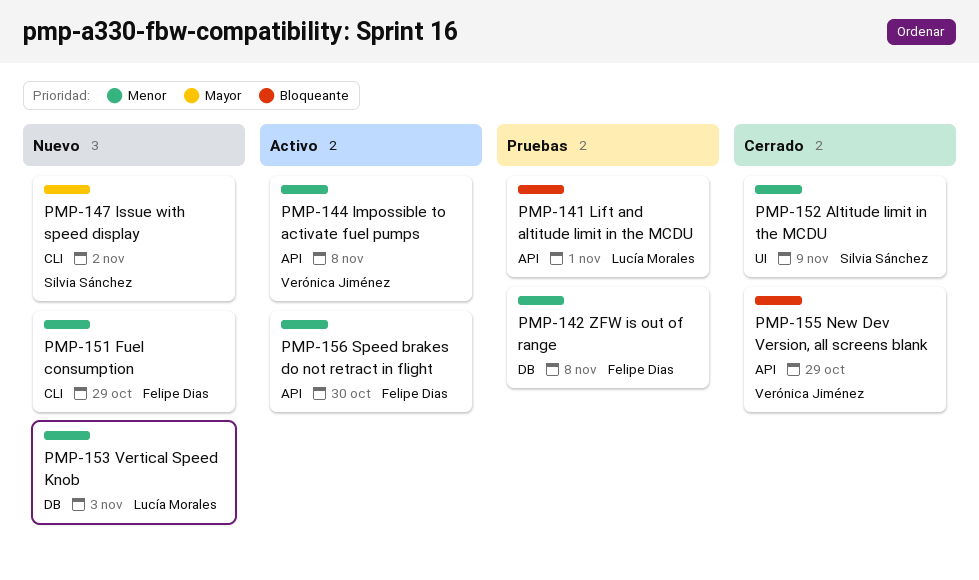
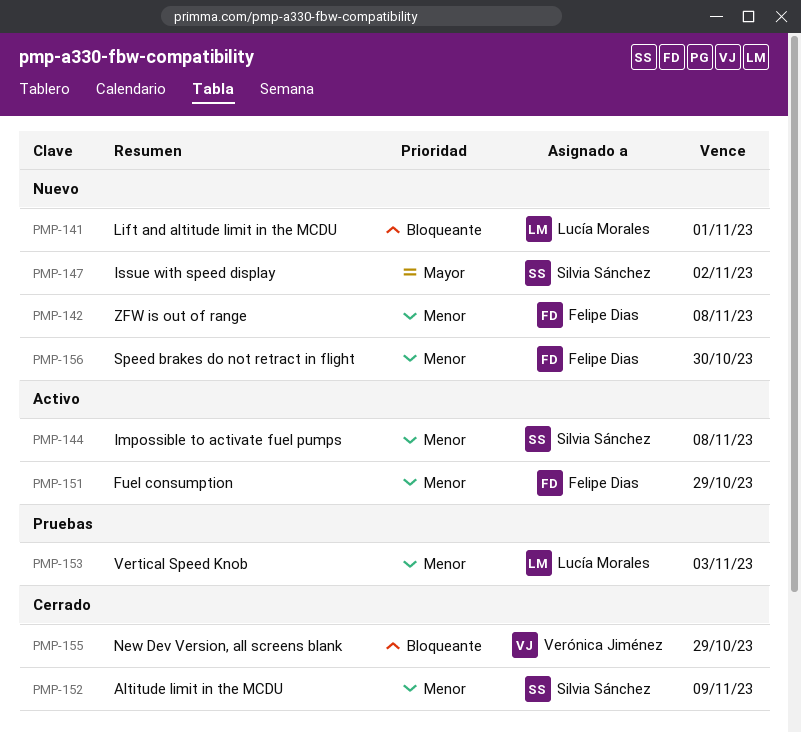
PMP-141, status: Pruebas -> Nuevo
PMP-142, status: Pruebas -> Nuevo
PMP-144, owner: Verónica Jiménez -> Silvia Sánchez
PMP-151, status: Nuevo -> Activo
PMP-153, status: Nuevo -> Pruebas
PMP-156, status: Activo -> Nuevo

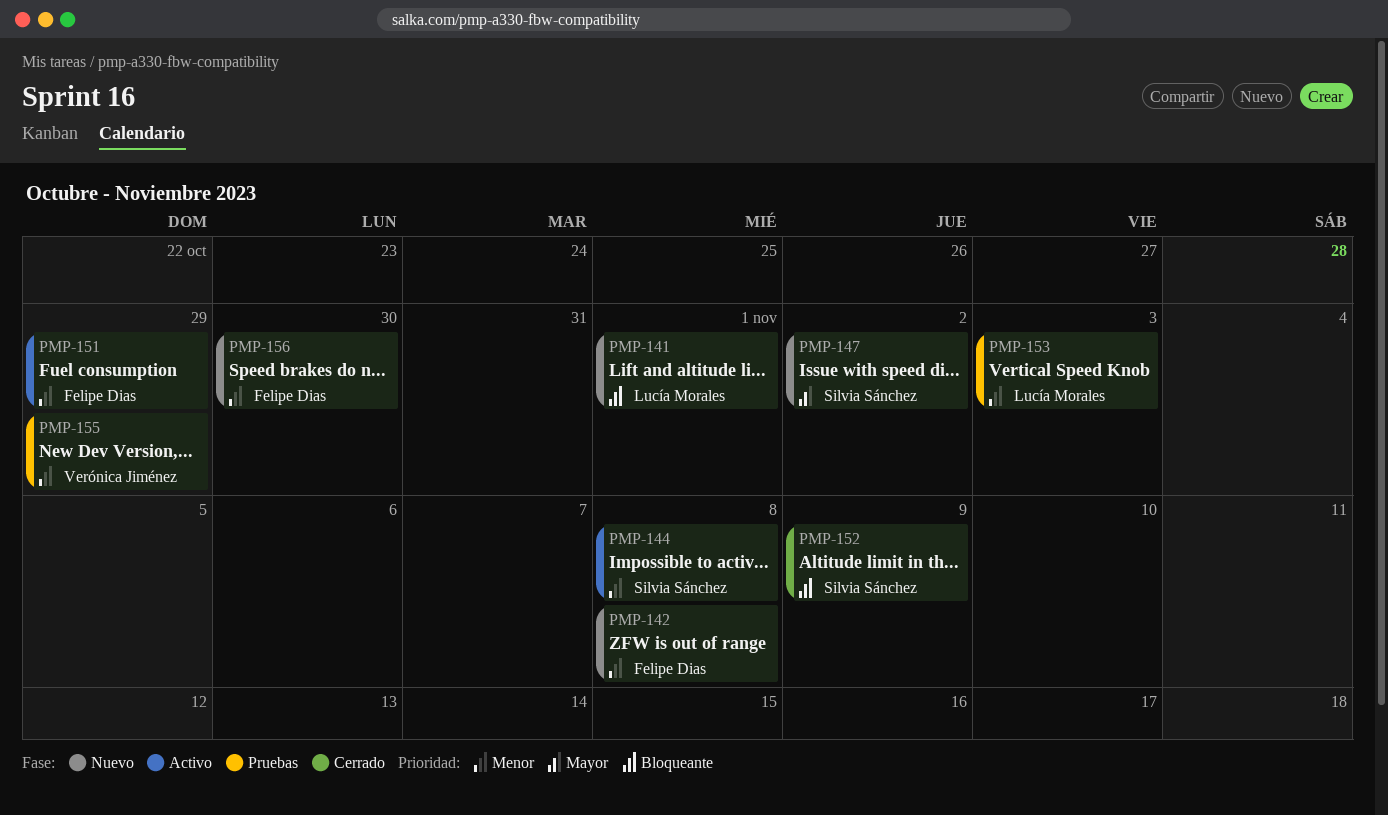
PMP-152, priority: Menor -> Bloqueante
PMP-155, status: Cerrado -> Pruebas
PMP-155, priority: Bloqueante -> Menor

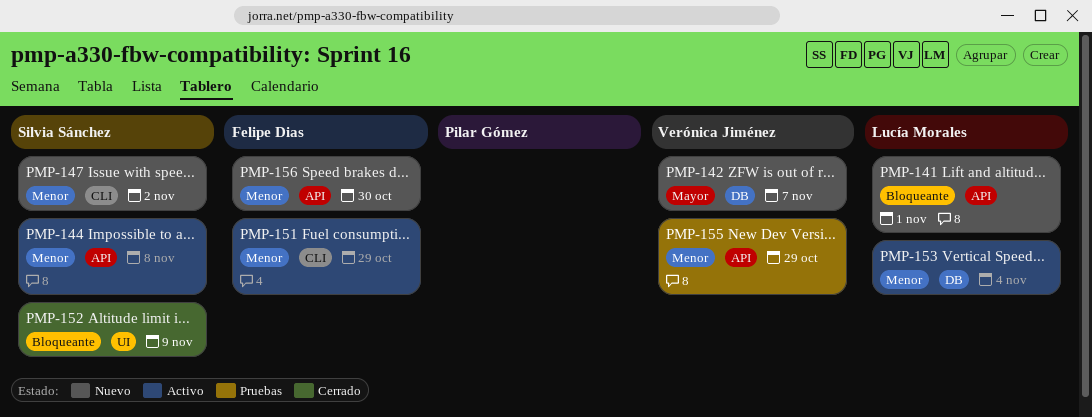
PMP-142, owner: Felipe Dias -> Verónica Jiménez
PMP-142, priority: Menor -> Mayor
PMP-142, due: Nov 8 -> Nov 7
PMP-147, priority: Mayor -> Menor
PMP-153, status: Pruebas -> Activo
PMP-153, due: Nov 3 -> Nov 4

